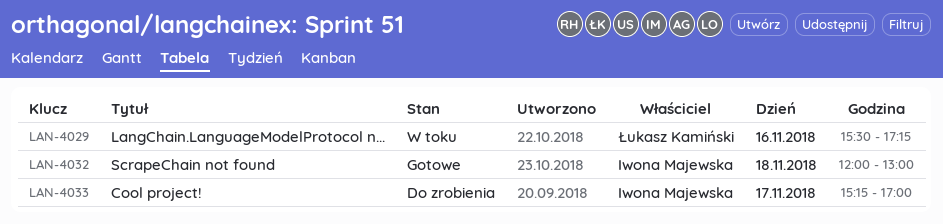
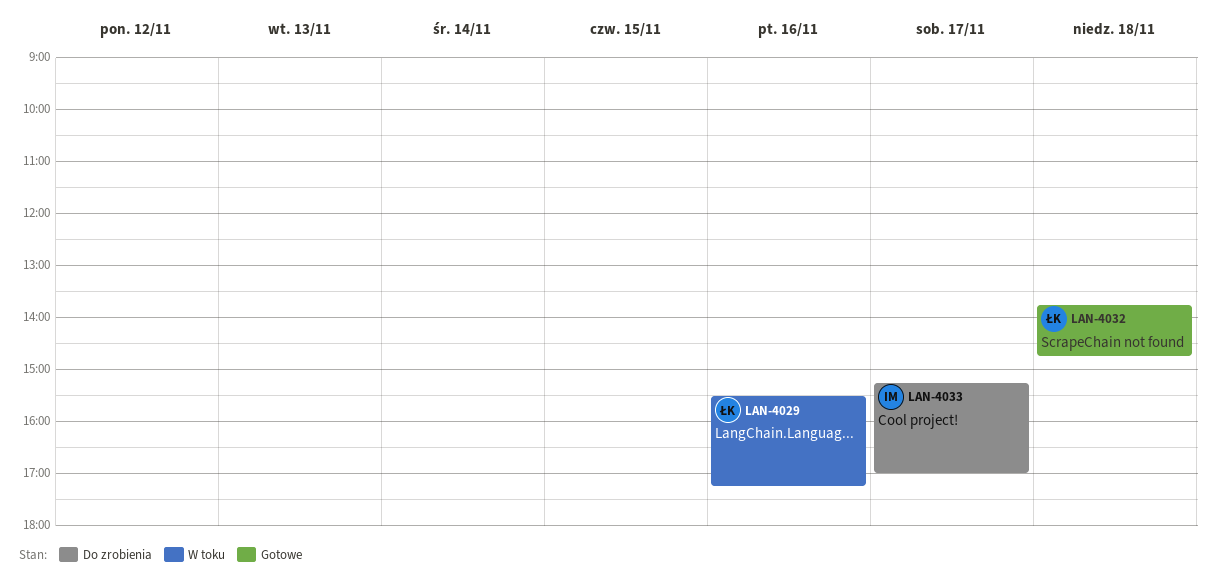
LAN-4032, owner: Iwona Majewska -> Łukasz Kamiński
LAN-4032, begins: 12:00 -> 13:45
LAN-4032, ends: 13:00 -> 14:45

